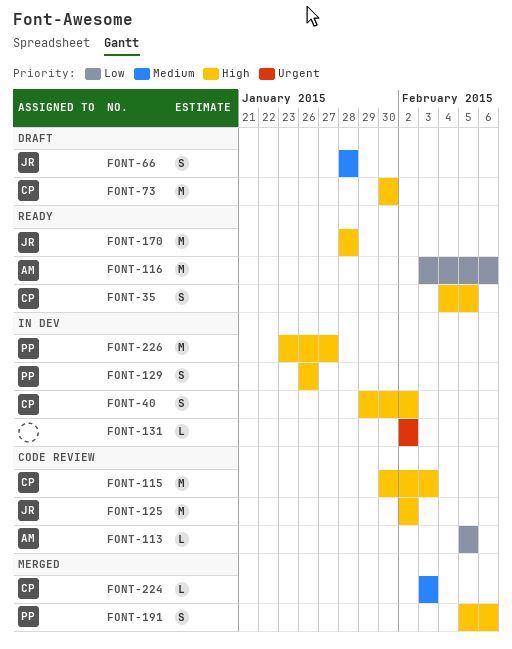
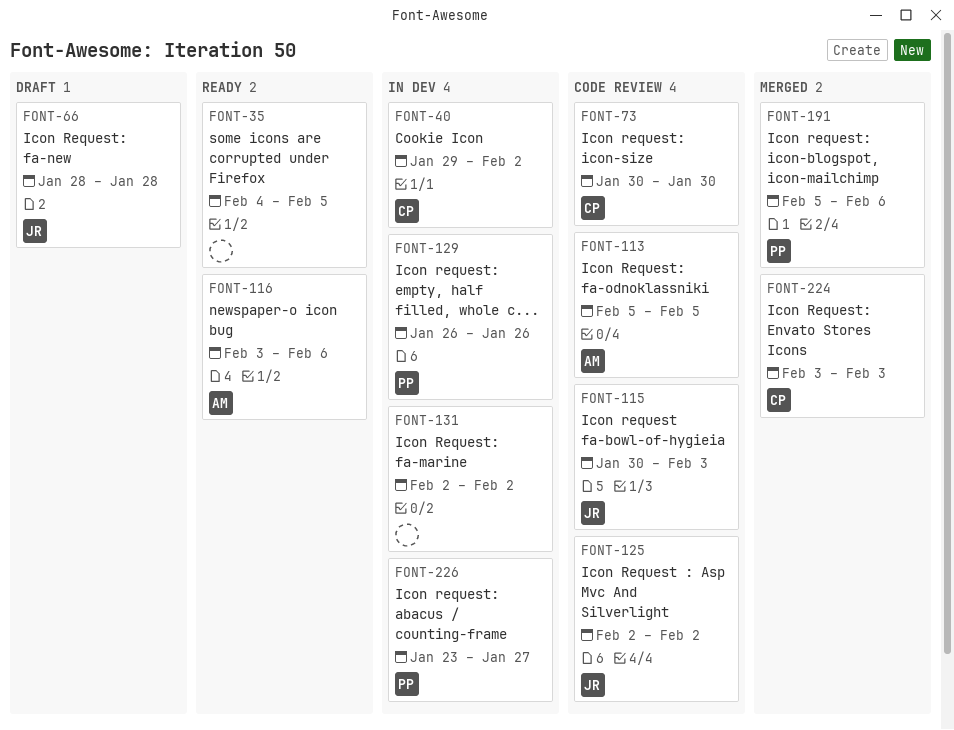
FONT-35, owner: CP -> none
FONT-73, status: Draft -> Code review
FONT-115, owner: CP -> JR
FONT-170: present -> none

